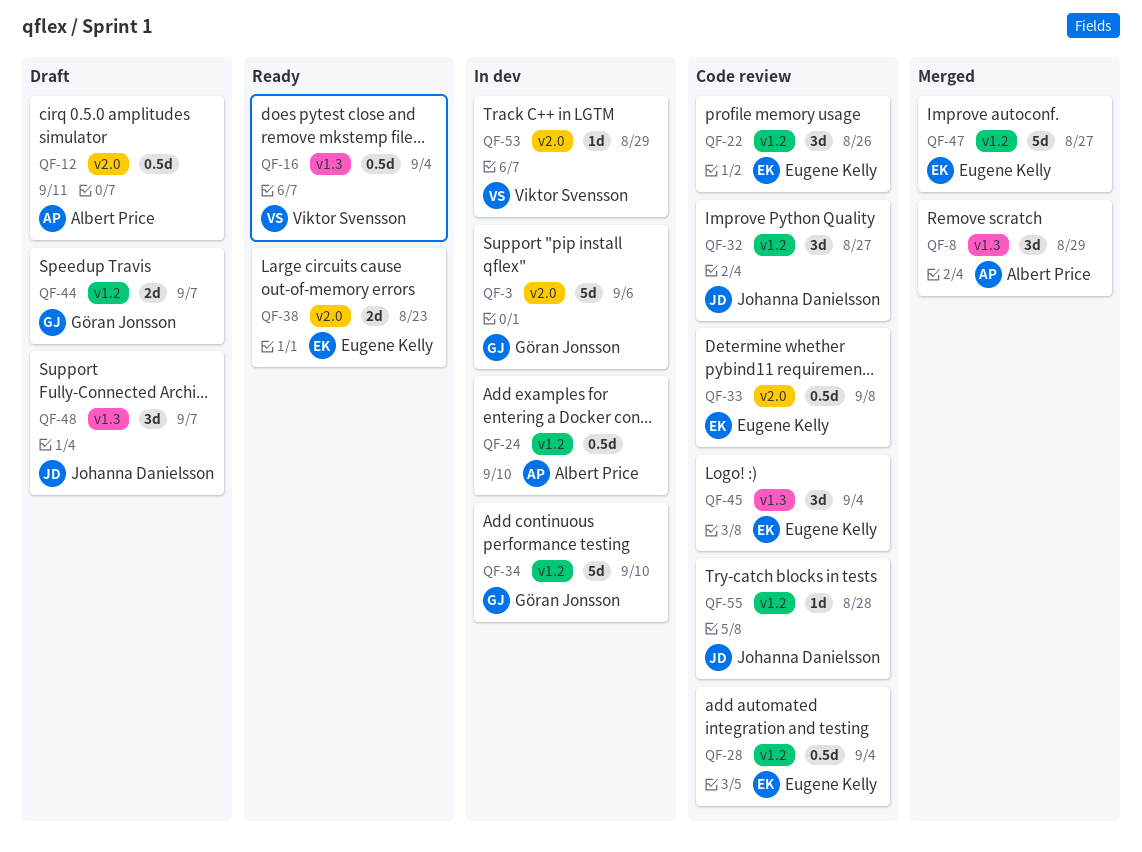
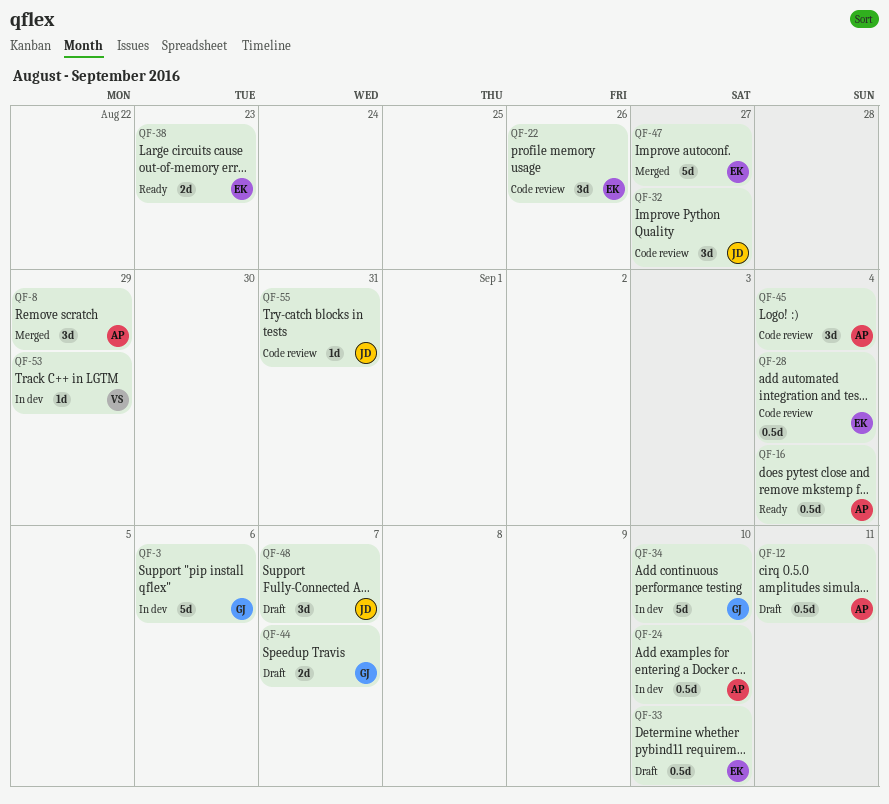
QF-16, owner: Viktor Svensson -> Albert Price
QF-33, status: Code review -> Draft
QF-33, due: Sep 8 -> Sep 10
QF-45, owner: Eugene Kelly -> Albert Price
QF-55, due: Aug 28 -> Aug 31

